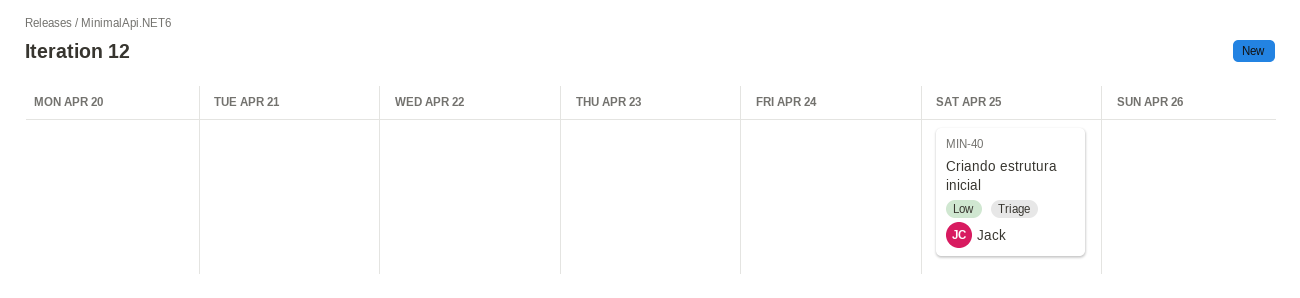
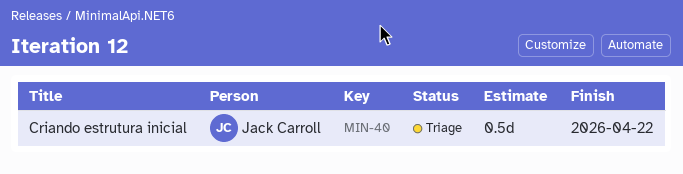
MIN-40, due: Apr 25 -> Apr 22

